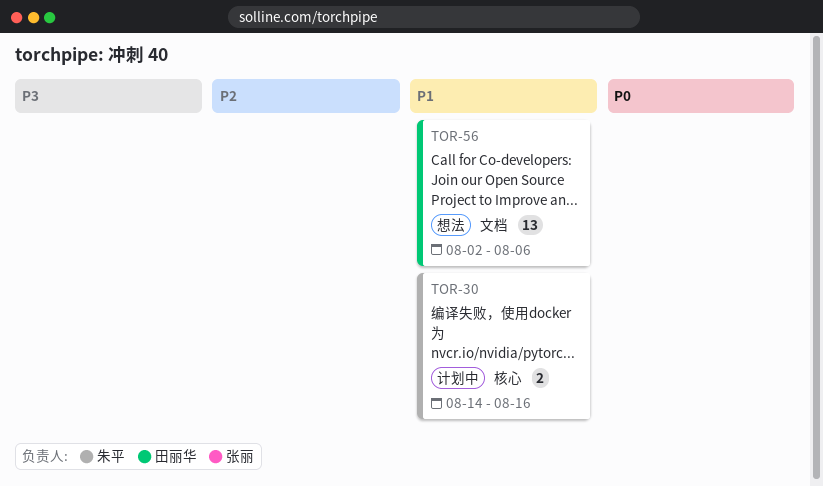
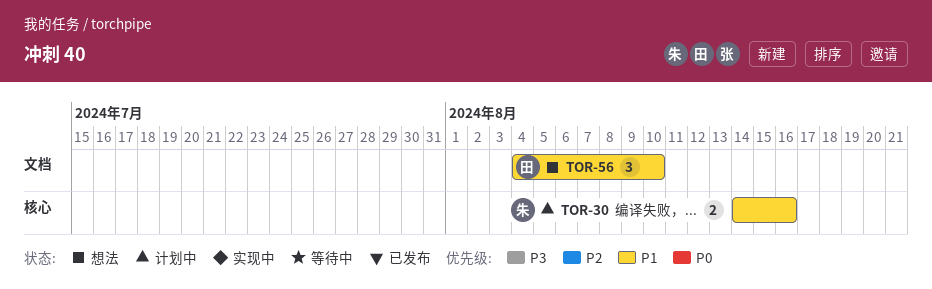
TOR-56, estimate: 13 -> 3
TOR-56, start: Aug 2 -> Aug 4
TOR-56, due: Aug 6 -> Aug 10

